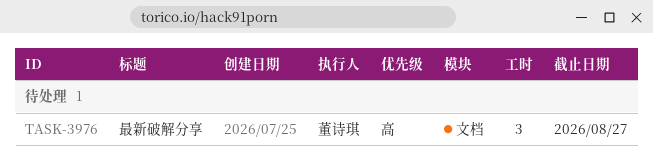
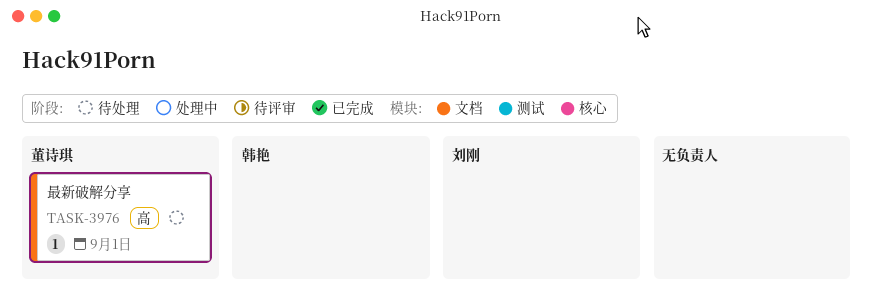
TASK-3976, estimate: 3 -> 1
TASK-3976, due: Aug 27 -> Sep 1

